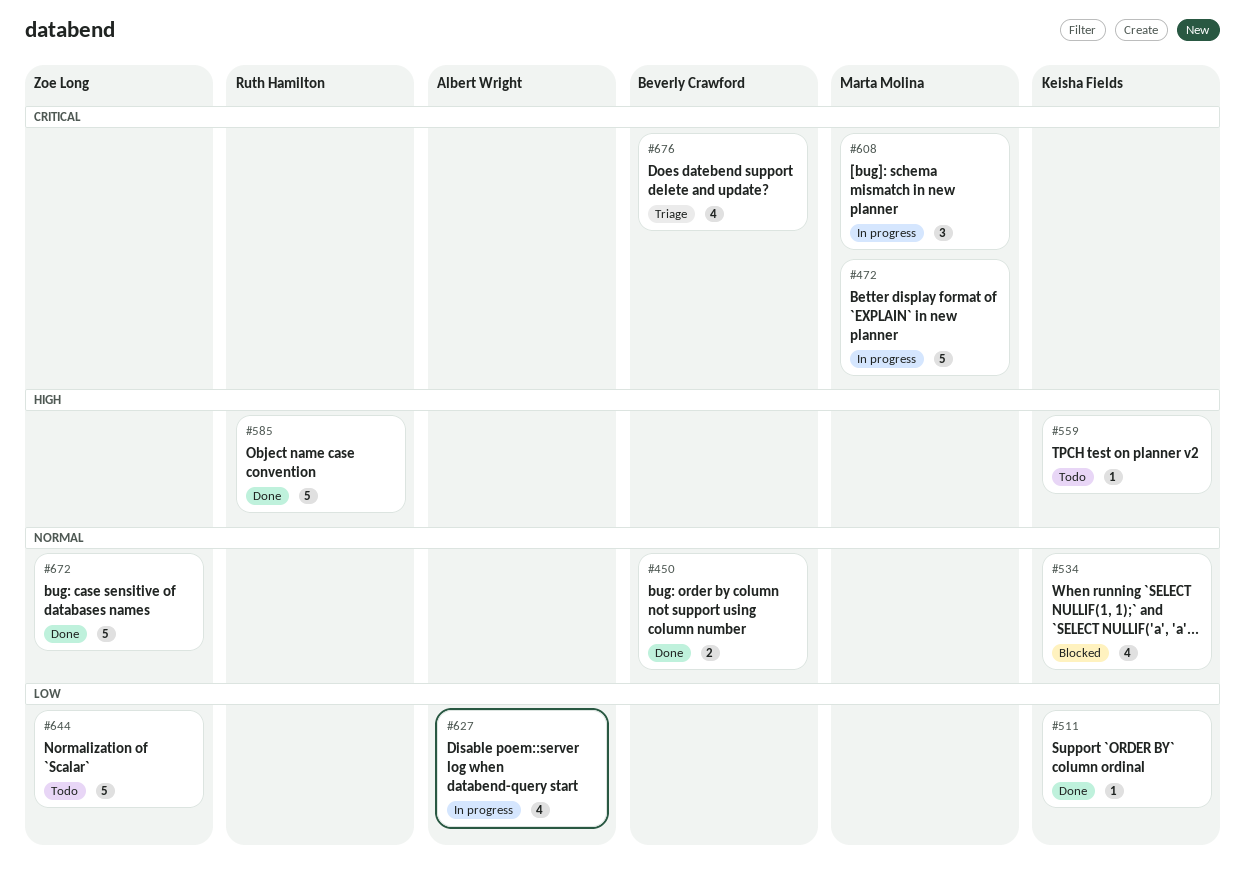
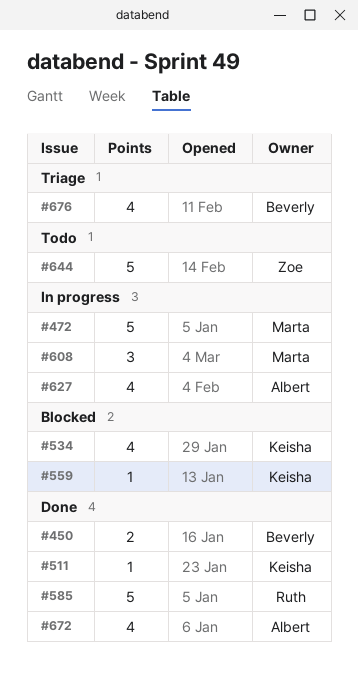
#559, status: Todo -> Blocked
#672, owner: Zoe Long -> Albert Wright
#672, estimate: 5 -> 4

